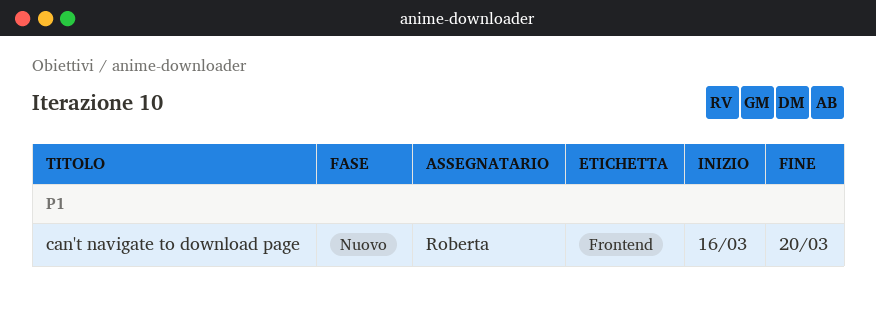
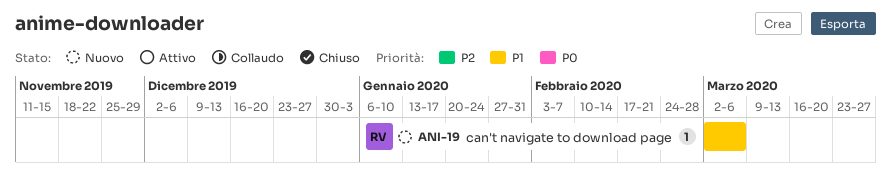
can't navigate to download page, start: Mar 16 -> Mar 2
can't navigate to download page, due: Mar 20 -> Mar 6

